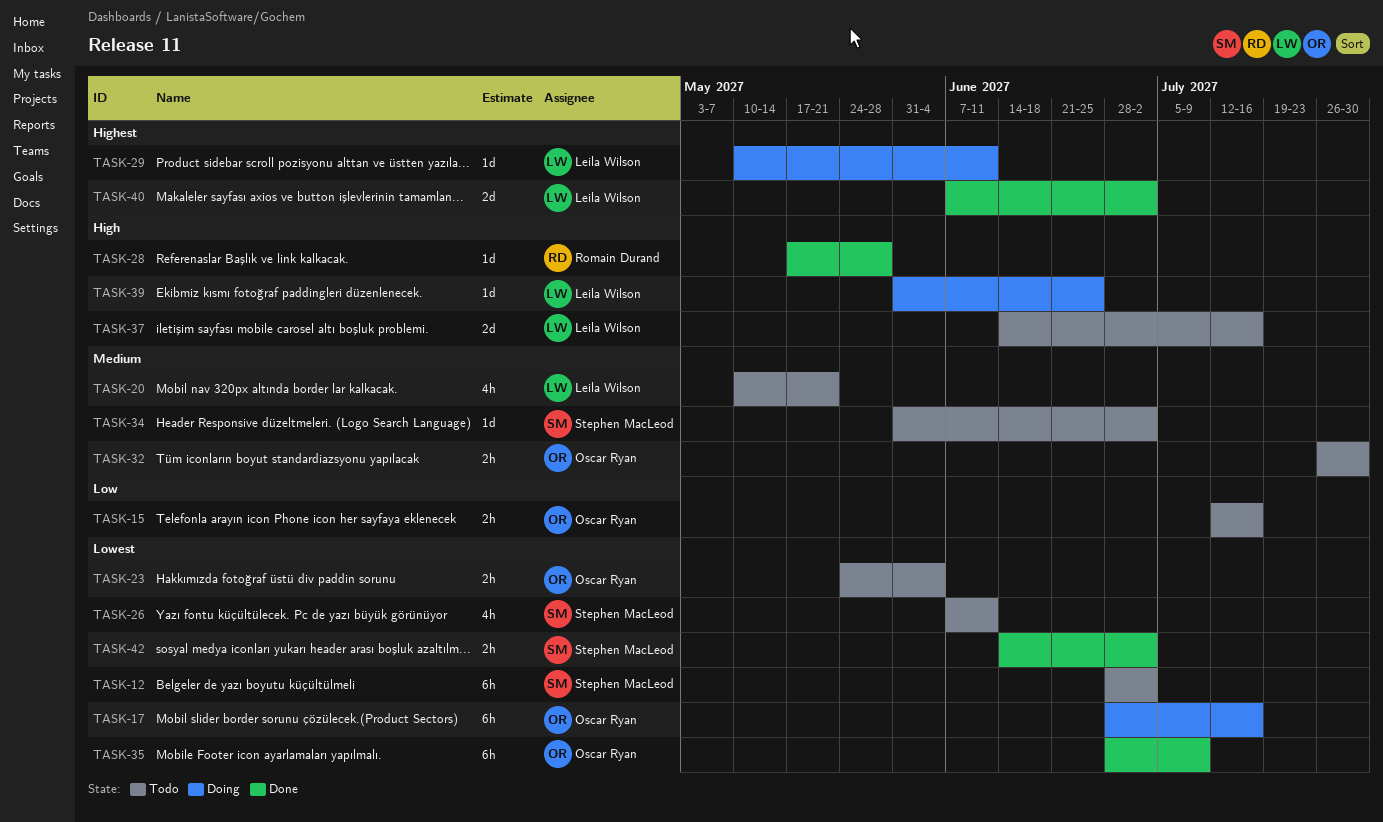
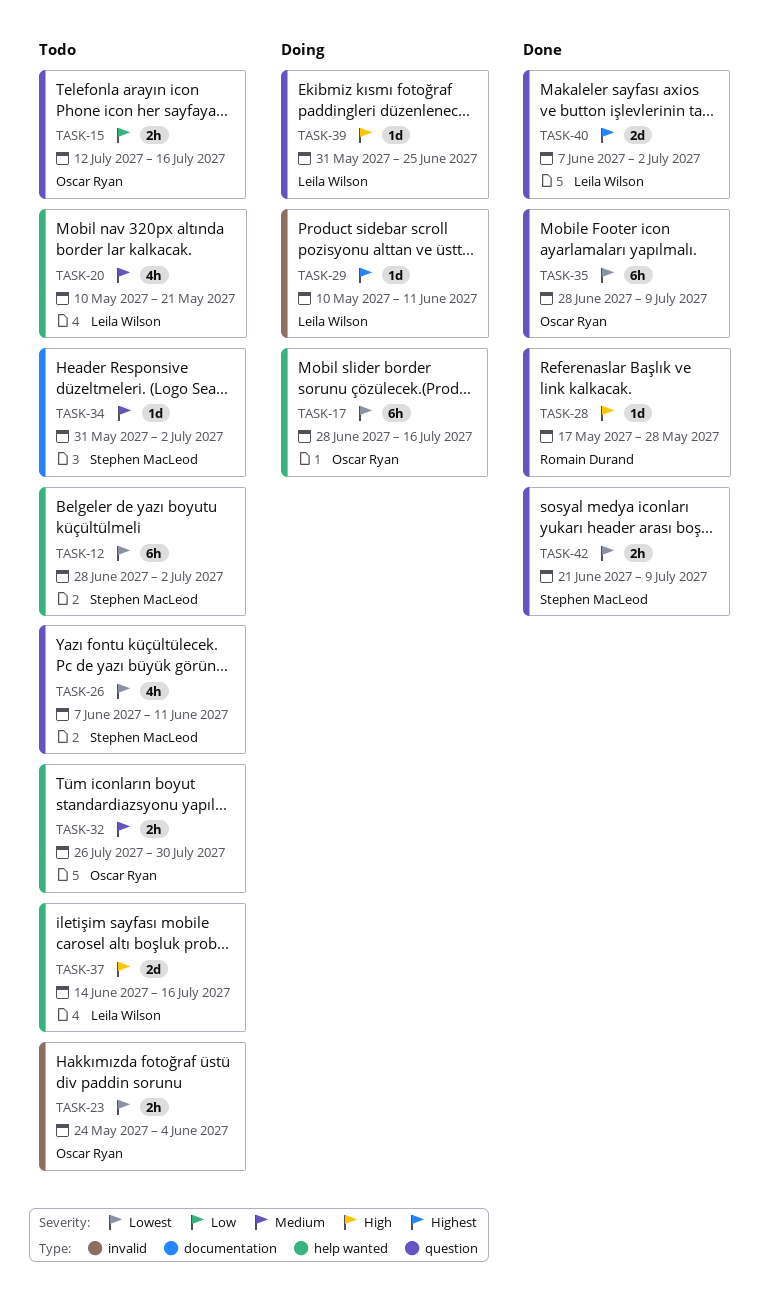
TASK-42, start: Jun 14 -> Jun 21
TASK-42, due: Jul 2 -> Jul 9

